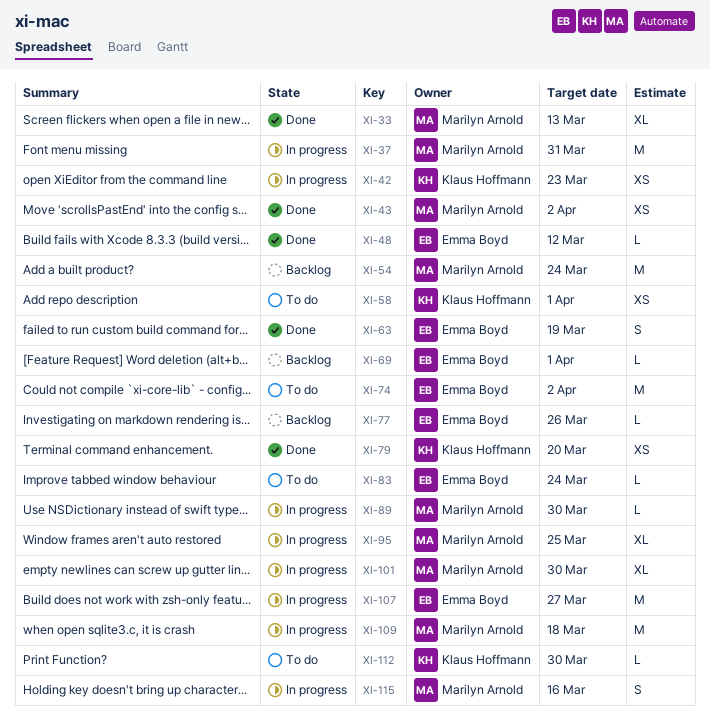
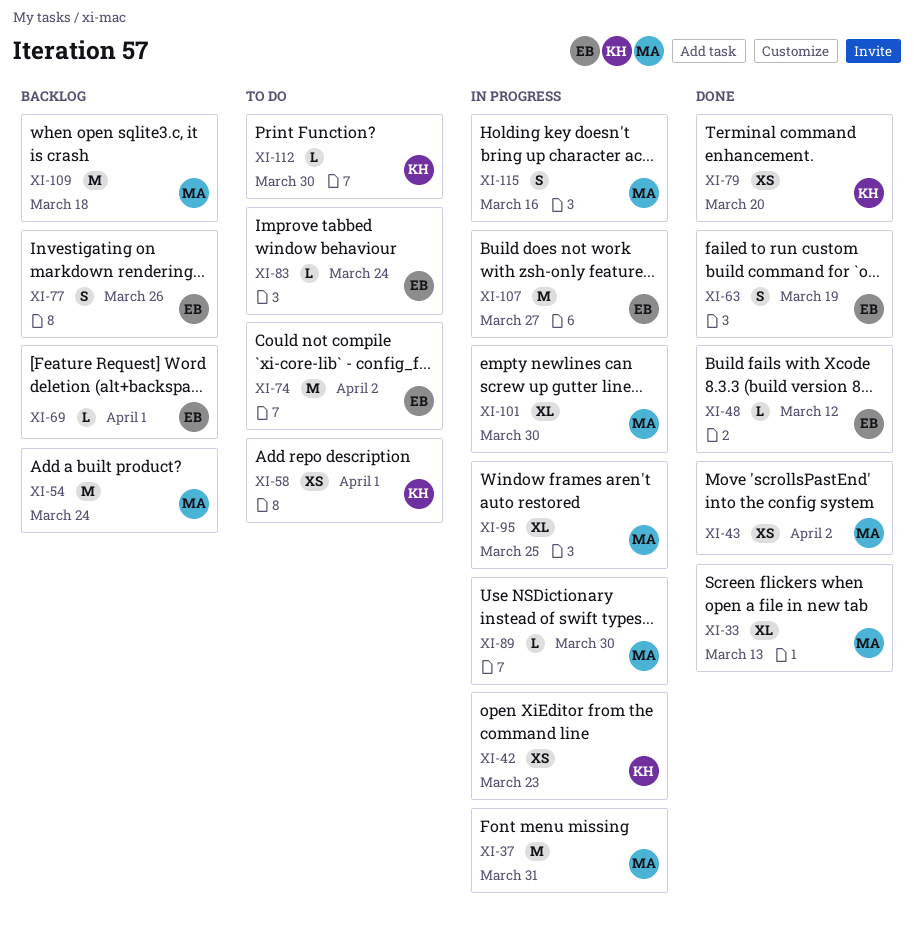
XI-77, estimate: L -> S
XI-109, status: In progress -> Backlog

